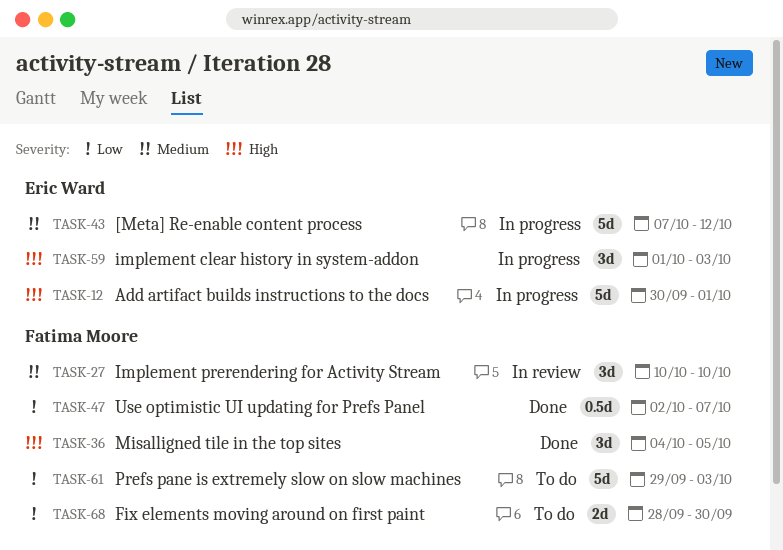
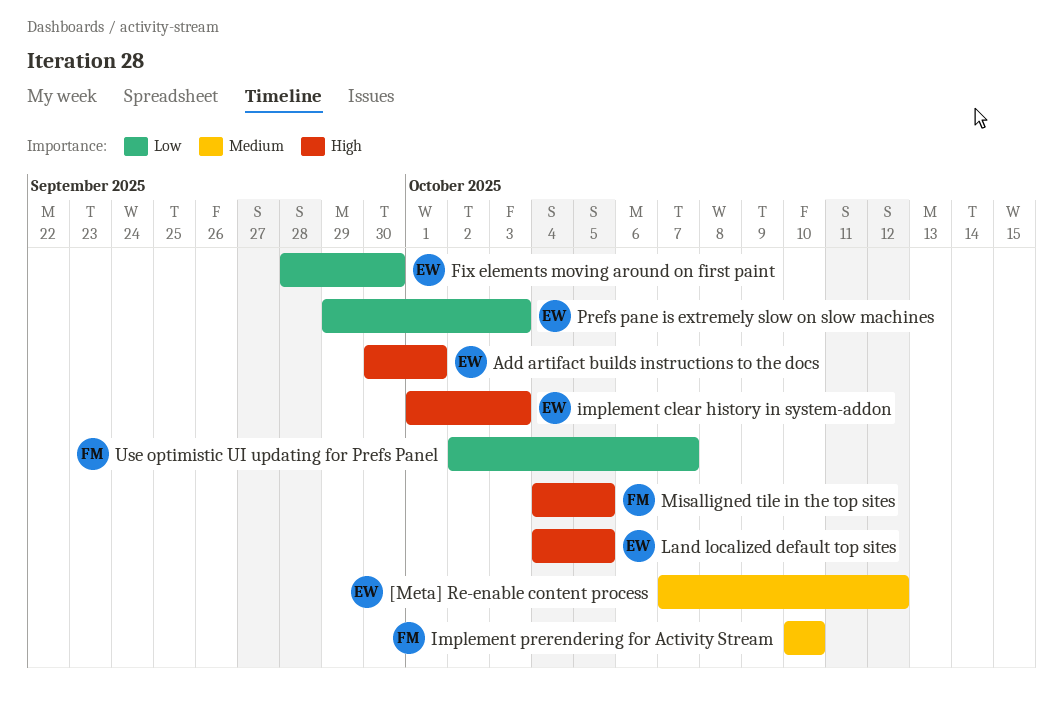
Fix elements moving around on first paint, owner: Fatima Moore -> Eric Ward
Land localized default top sites: none -> present
Prefs pane is extremely slow on slow machines, owner: Fatima Moore -> Eric Ward

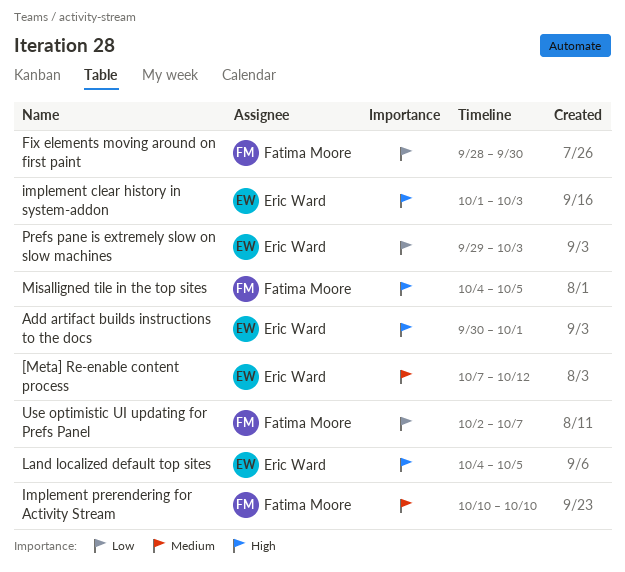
Fix elements moving around on first paint, owner: Eric Ward -> Fatima Moore

